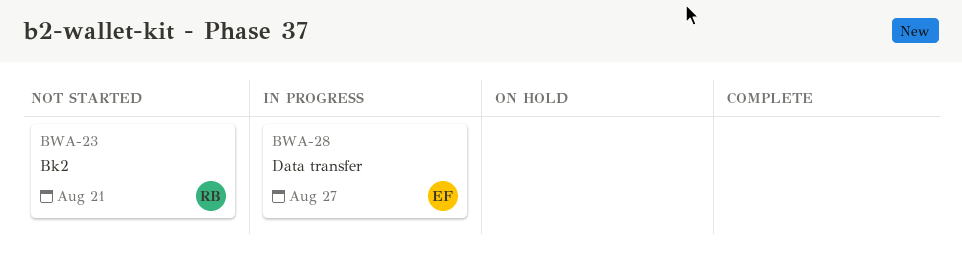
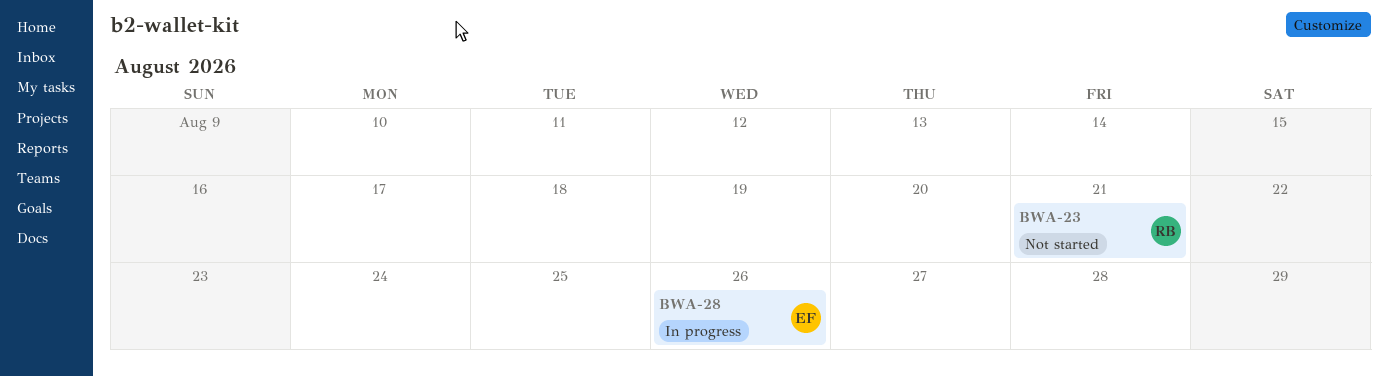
BWA-28, due: Aug 27 -> Aug 26

